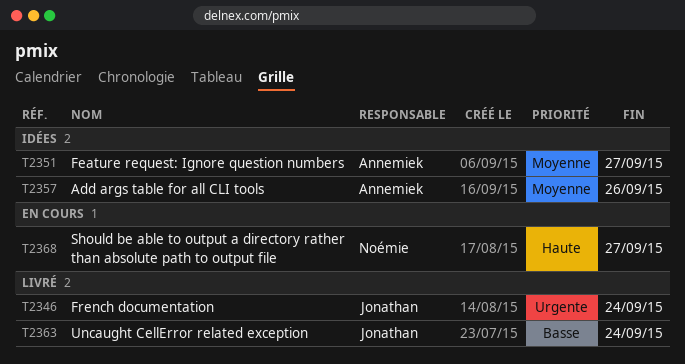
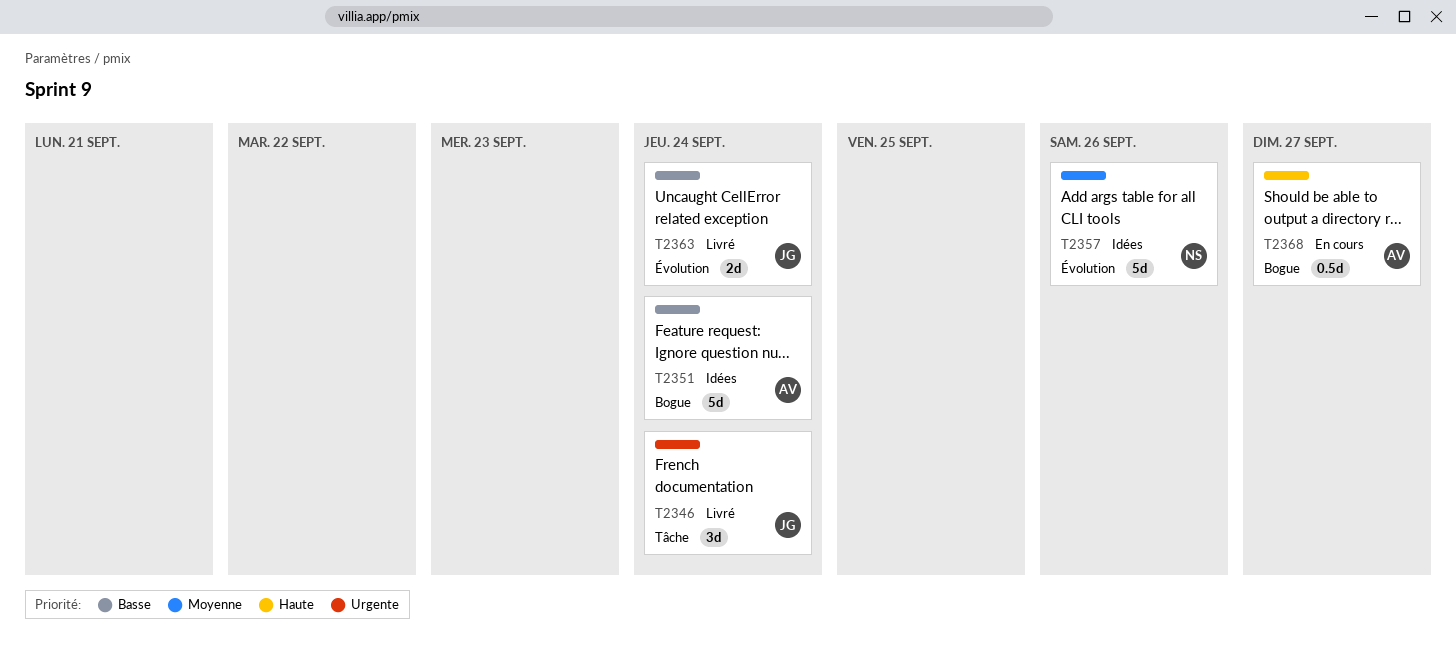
T2351, priority: Moyenne -> Basse
T2351, due: Sep 27 -> Sep 24
T2357, owner: Annemiek -> Noémie
T2368, owner: Noémie -> Annemiek

